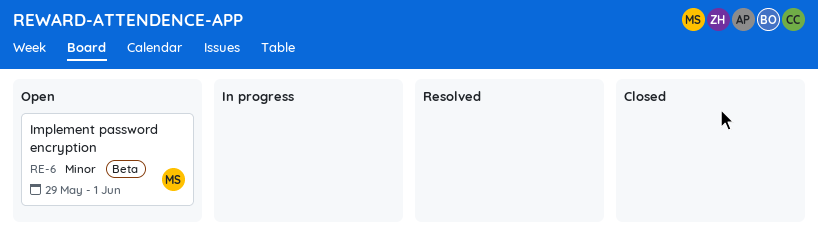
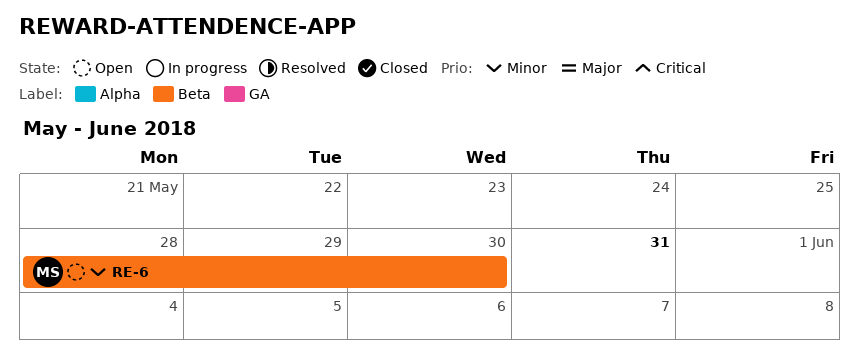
RE-6, start: May 29 -> May 28
RE-6, due: Jun 1 -> May 30

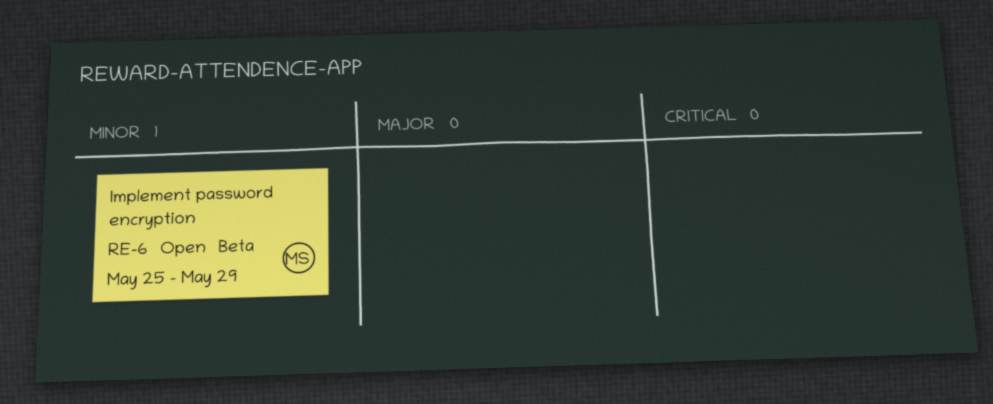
RE-6, start: May 28 -> May 25
RE-6, due: May 30 -> May 29

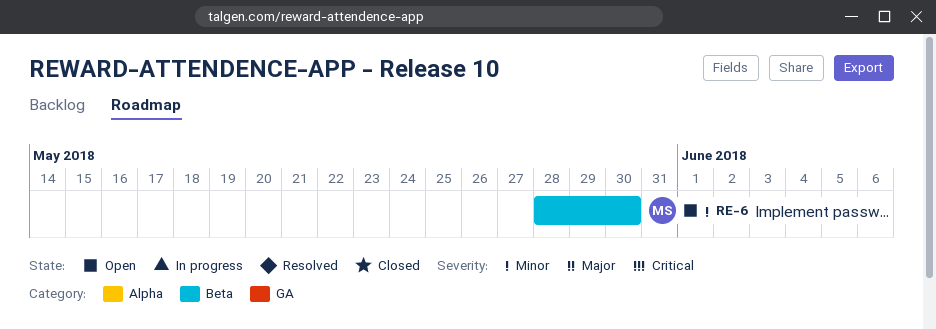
RE-6, start: May 25 -> May 28
RE-6, due: May 29 -> May 30

